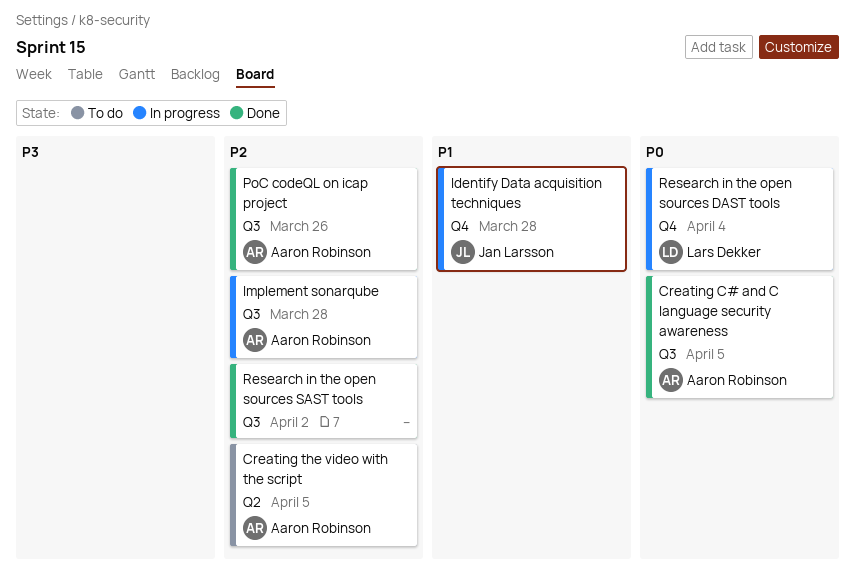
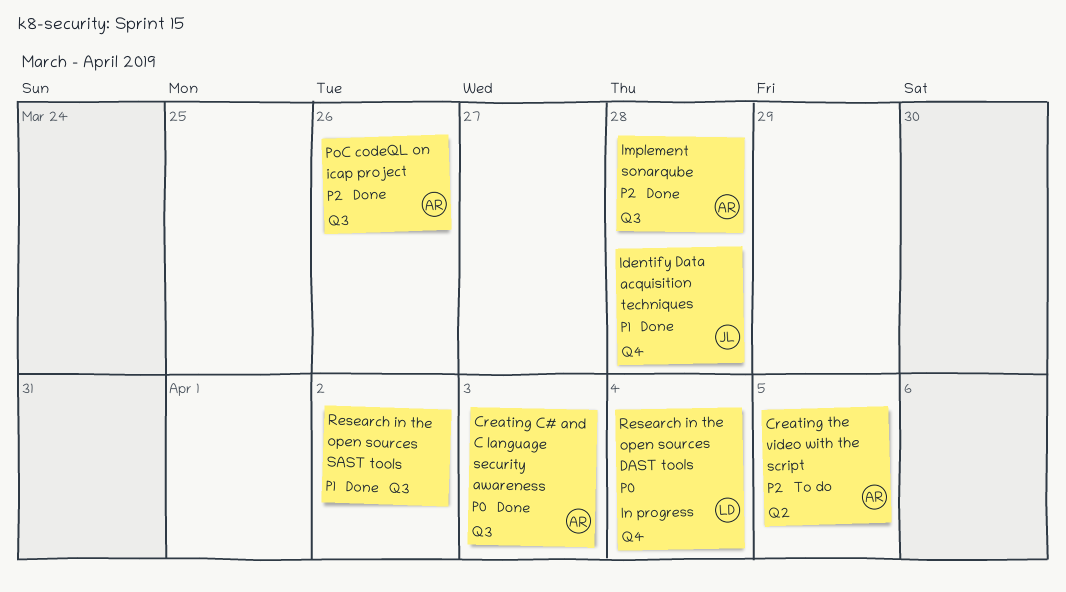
Creating C# and C language security awareness, due: Apr 5 -> Apr 3
Identify Data acquisition techniques, status: In progress -> Done
Implement sonarqube, status: In progress -> Done
Research in the open sources SAST tools, priority: P2 -> P1

